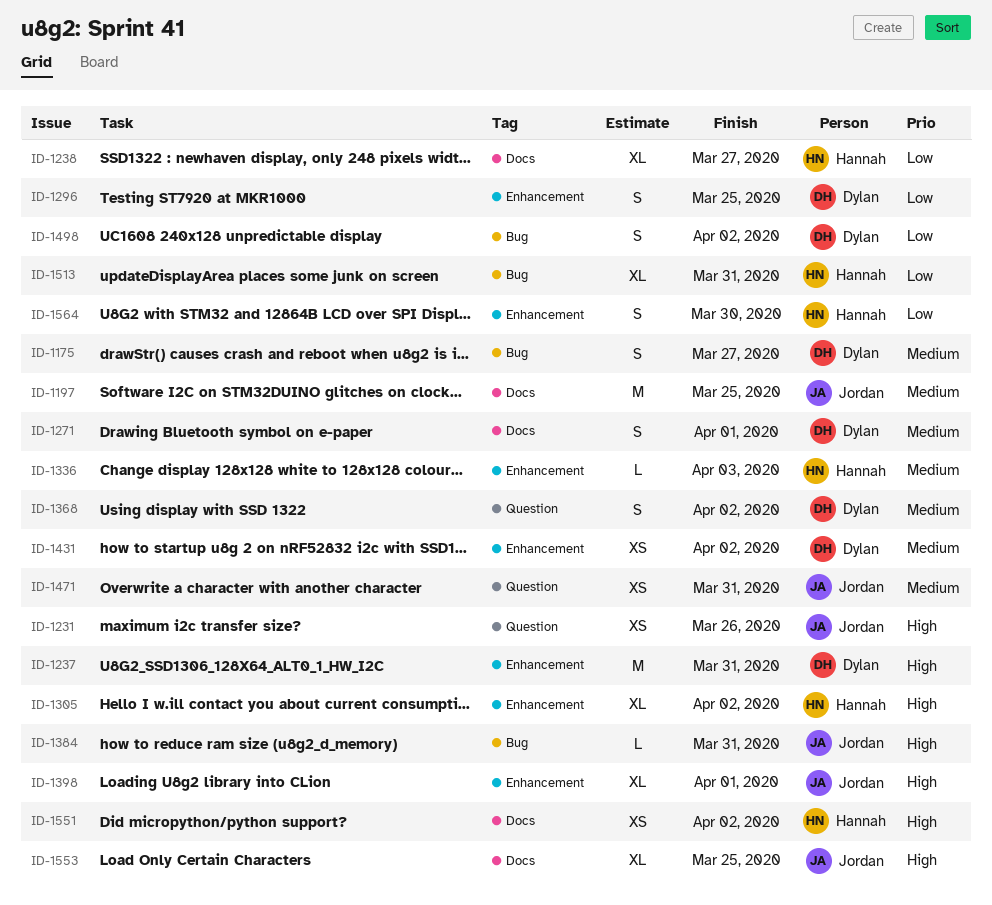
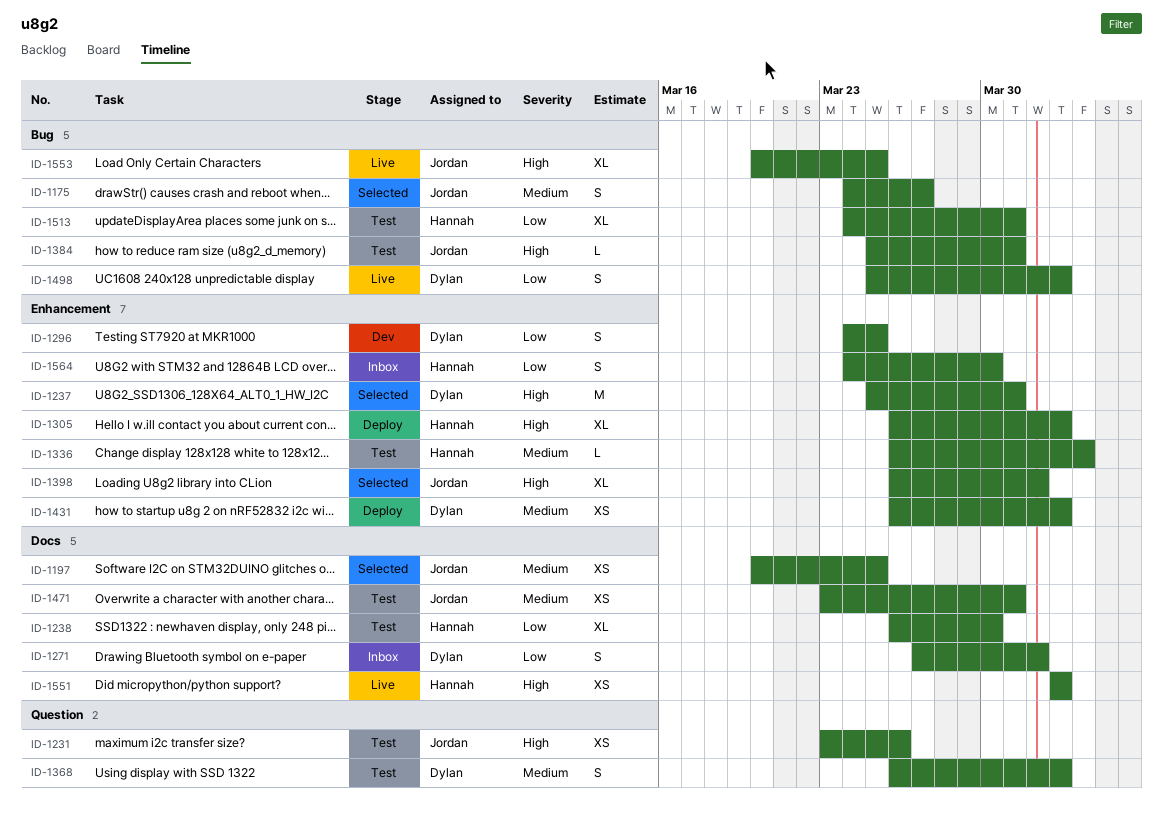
ID-1175, owner: Dylan -> Jordan
ID-1197, estimate: M -> XS
ID-1238, due: Mar 27 -> Mar 30
ID-1271, priority: Medium -> Low
ID-1471, label: Question -> Docs
ID-1553, label: Docs -> Bug

